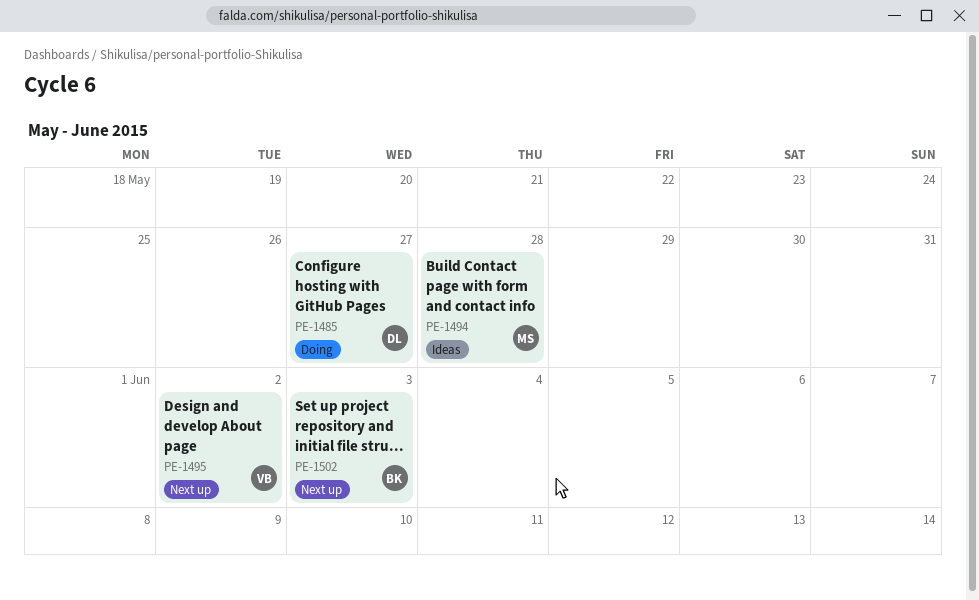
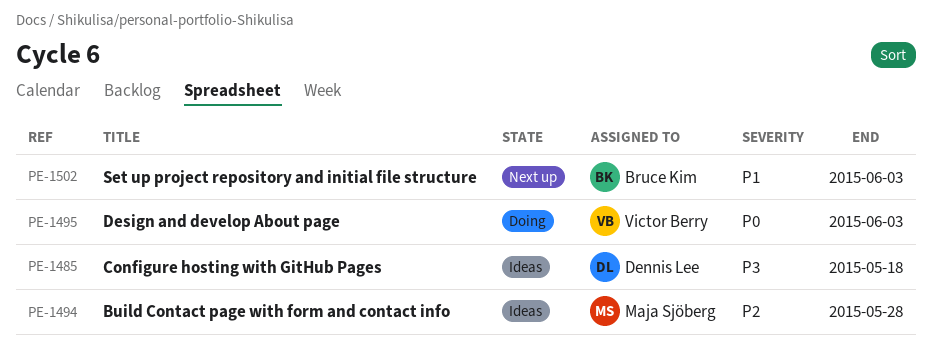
PE-1485, status: Doing -> Ideas
PE-1485, due: May 27 -> May 18
PE-1495, status: Next up -> Doing
PE-1495, due: Jun 2 -> Jun 3

